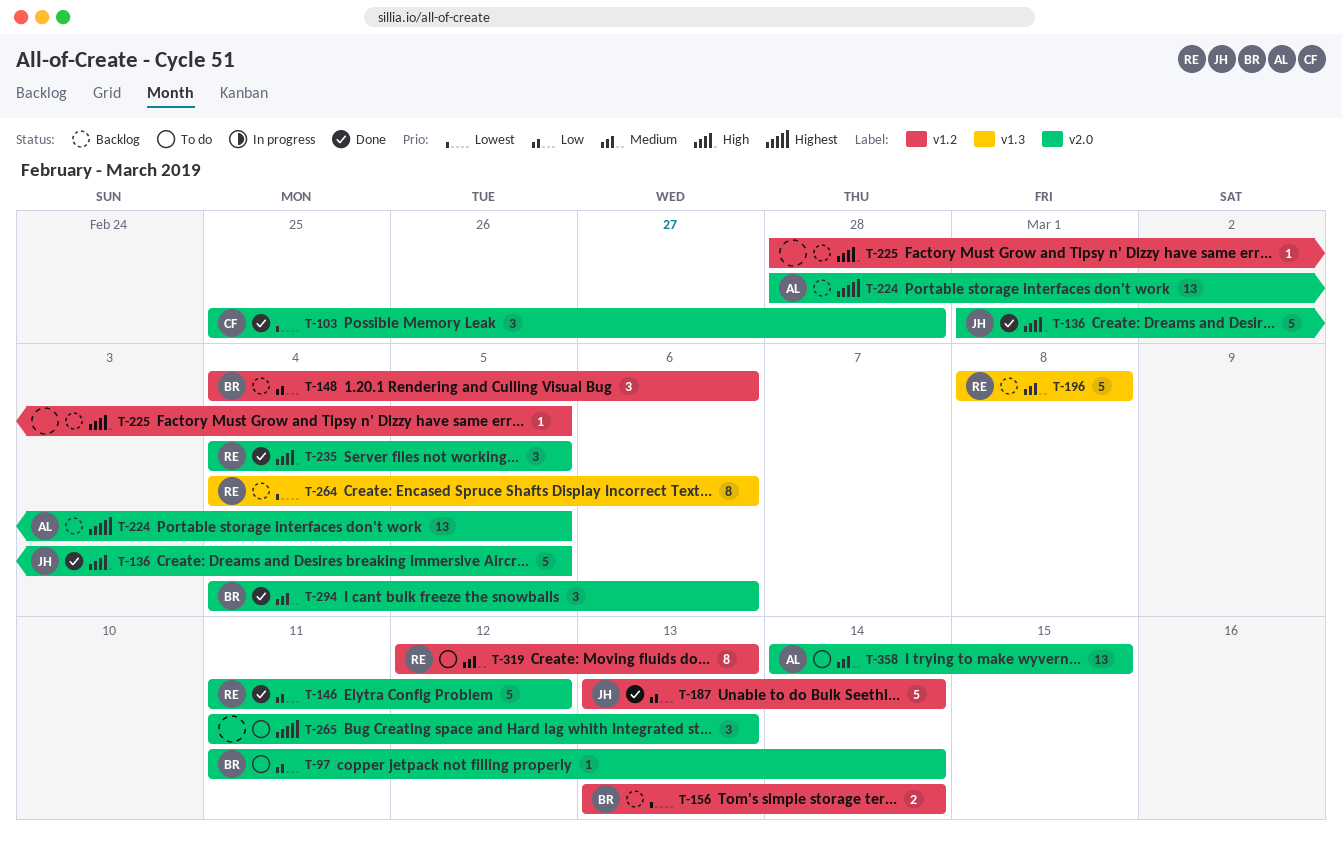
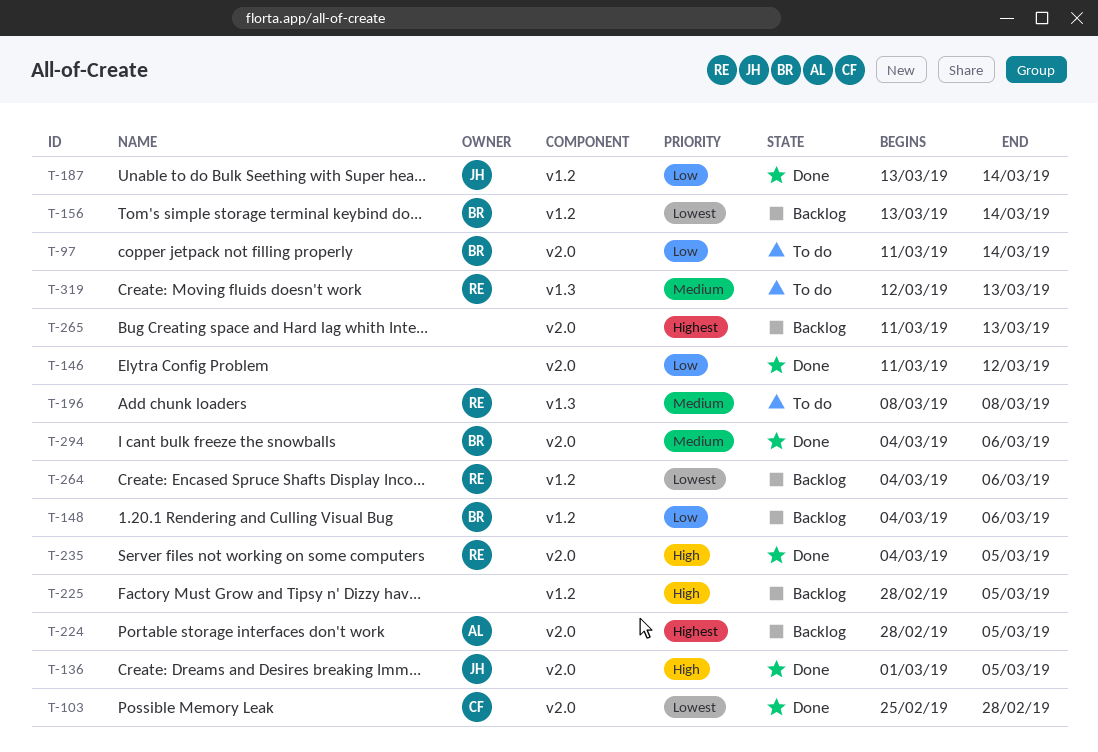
T-146, owner: RE -> none
T-196, status: Backlog -> To do
T-264, label: v1.3 -> v1.2
T-265, status: To do -> Backlog
T-319, label: v1.2 -> v1.3
T-358: present -> none

